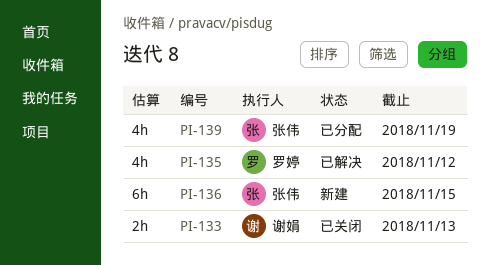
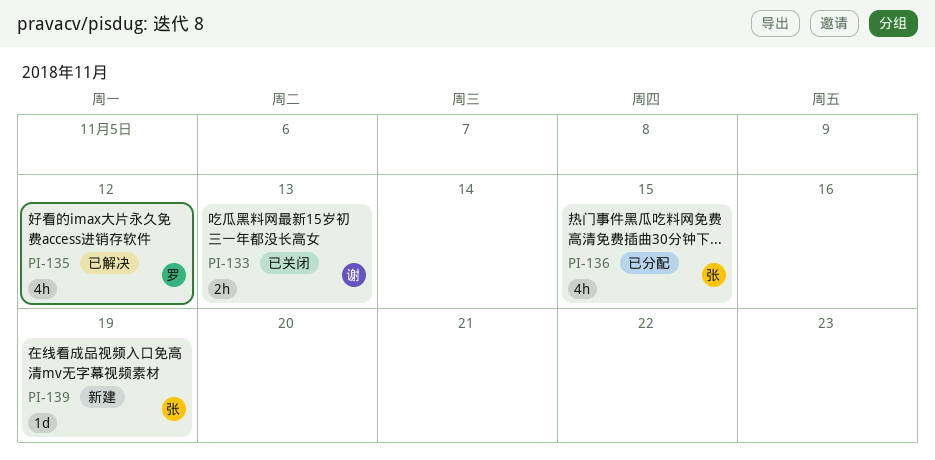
PI-136, status: 新建 -> 已分配
PI-136, estimate: 6h -> 4h
PI-139, status: 已分配 -> 新建
PI-139, estimate: 4h -> 1d

